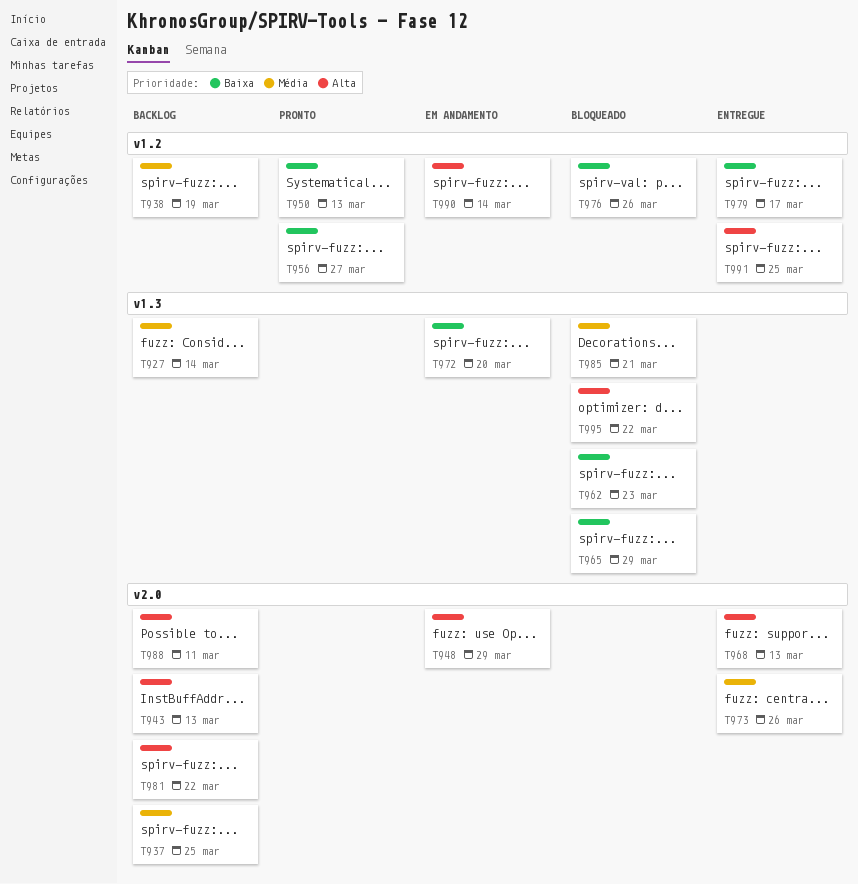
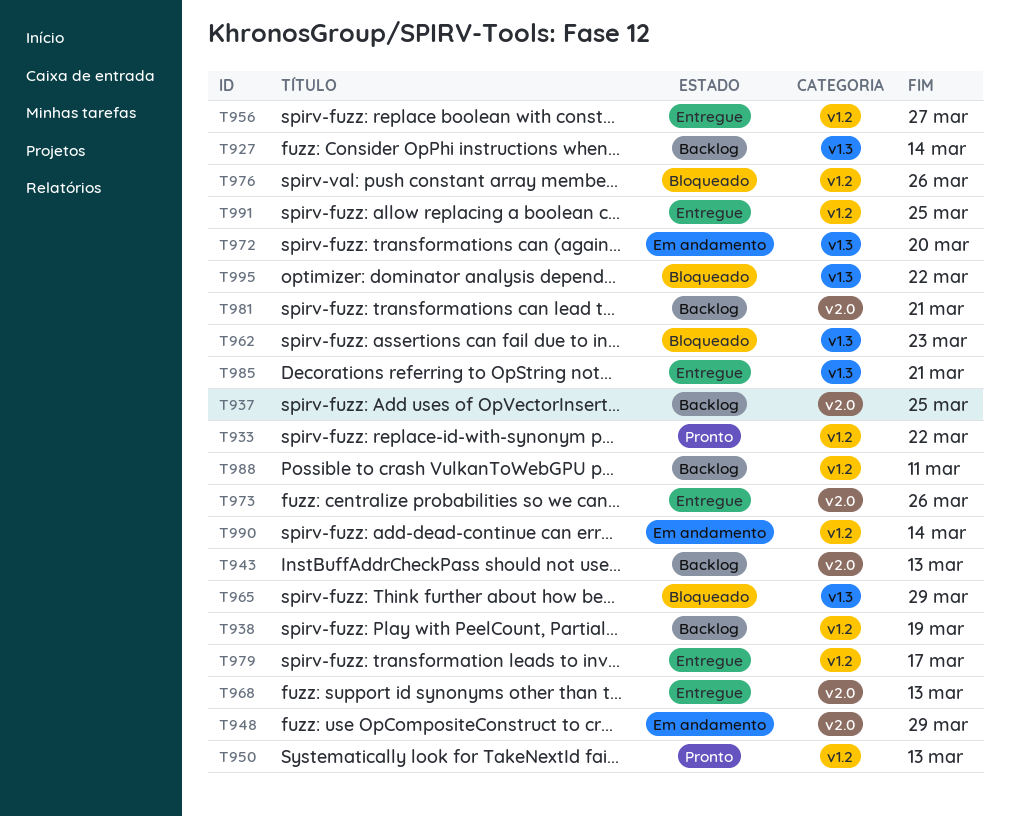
T933: none -> present
T956, status: Pronto -> Entregue
T981, due: Mar 22 -> Mar 21
T985, status: Bloqueado -> Entregue
T988, label: v2.0 -> v1.2

